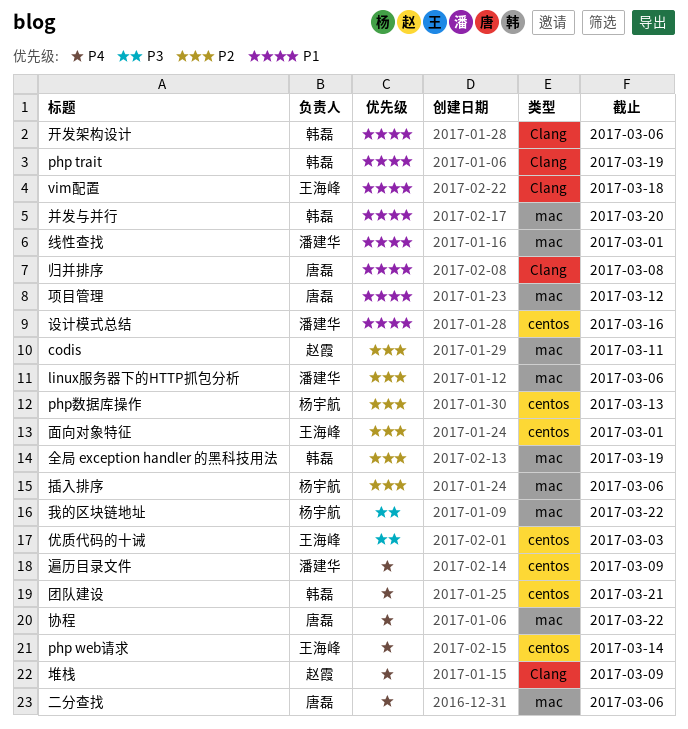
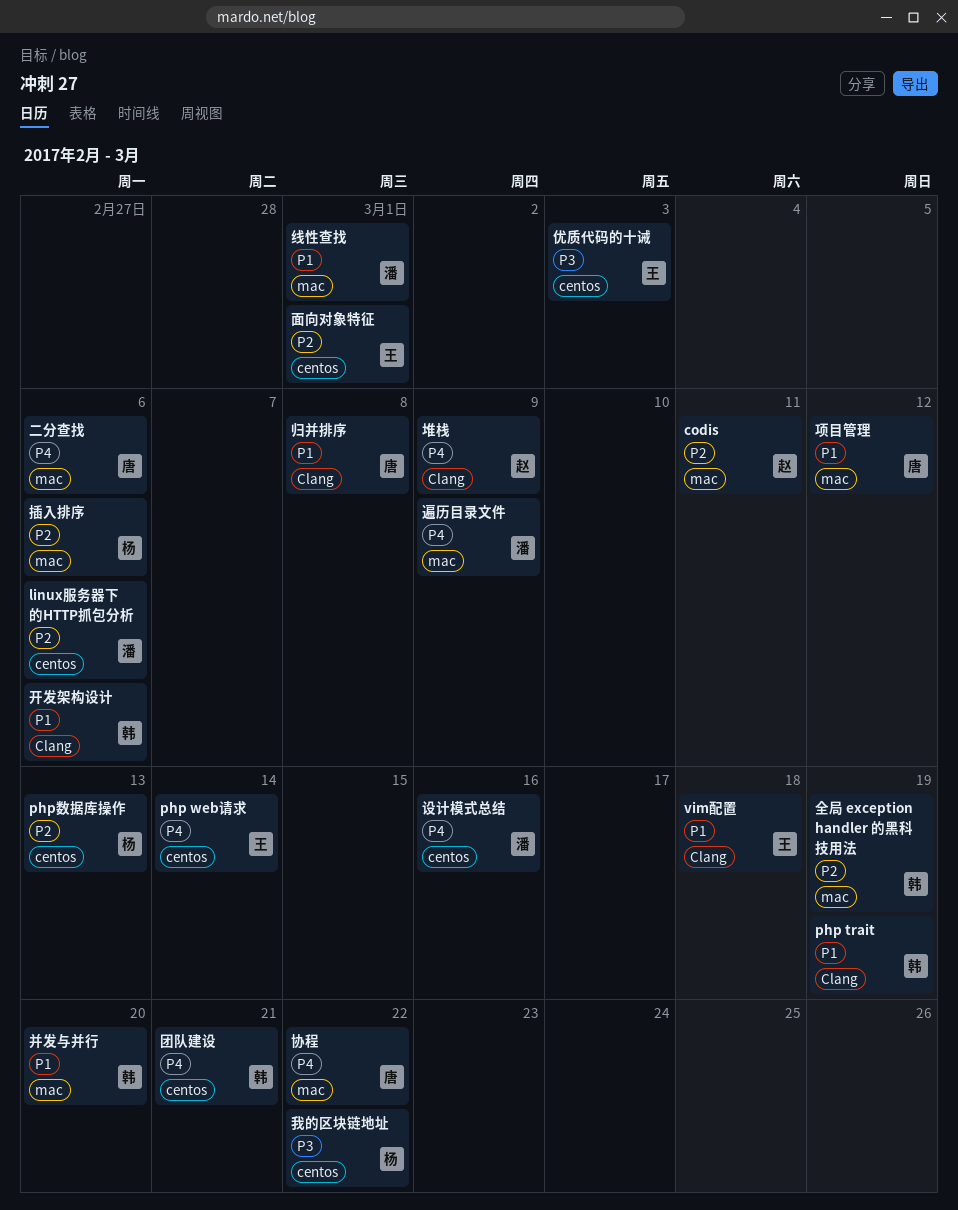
linux服务器下的HTTP抓包分析, label: mac -> centos
我的区块链地址, label: mac -> centos
设计模式总结, priority: P1 -> P4
遍历目录文件, label: centos -> mac

